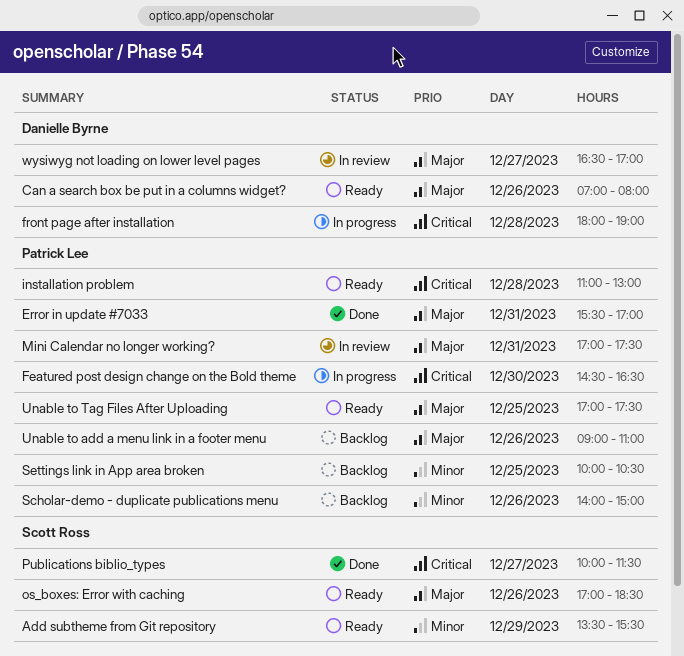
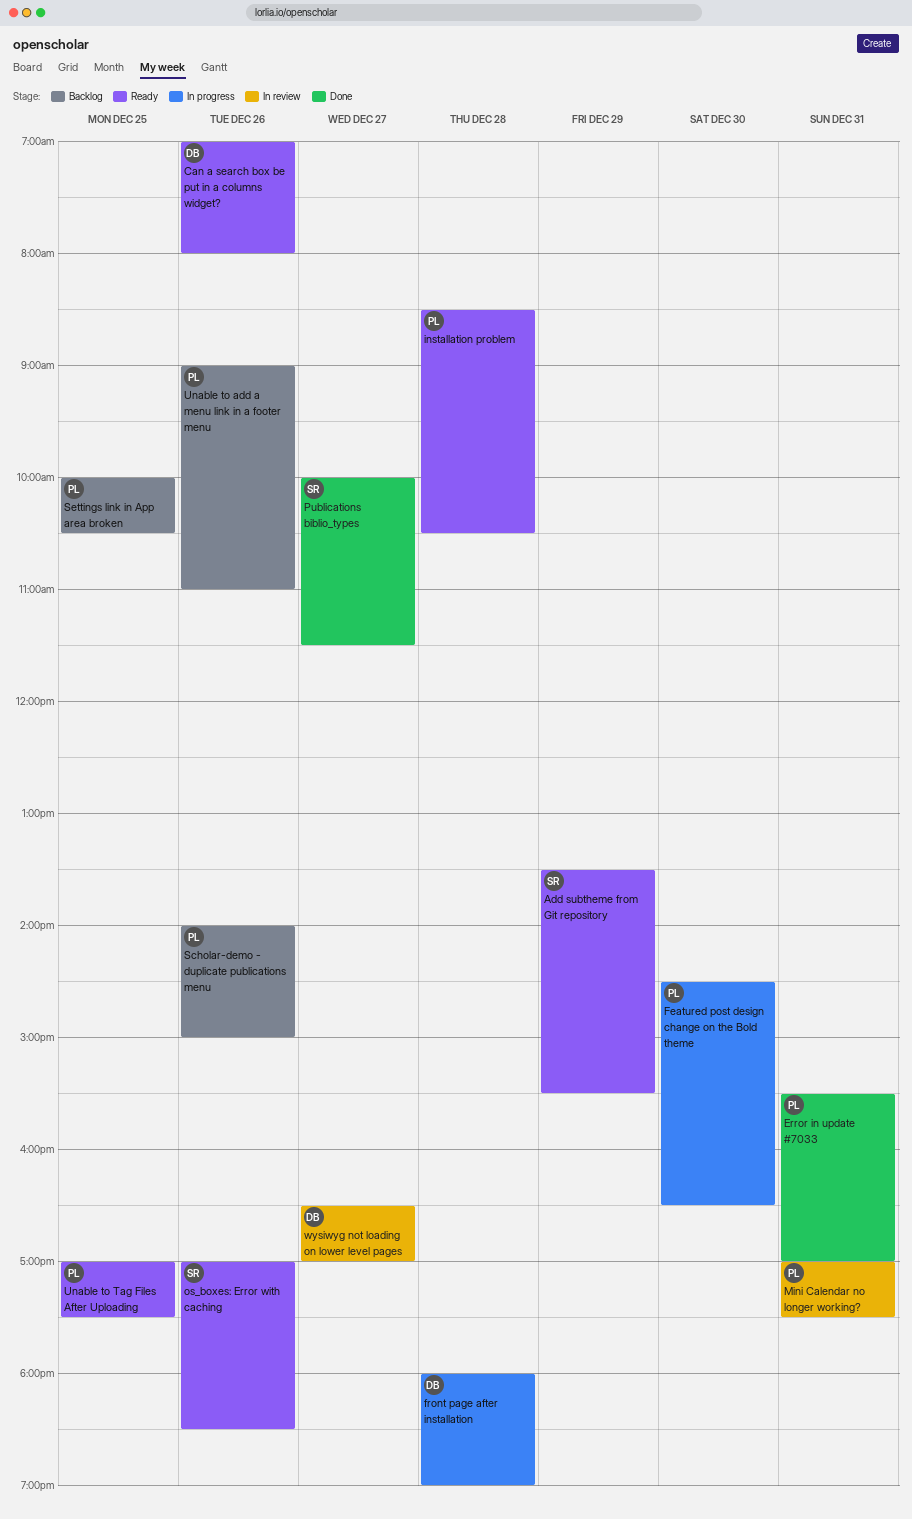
installation problem, begins: 11:00 -> 08:30
installation problem, ends: 13:00 -> 10:30

